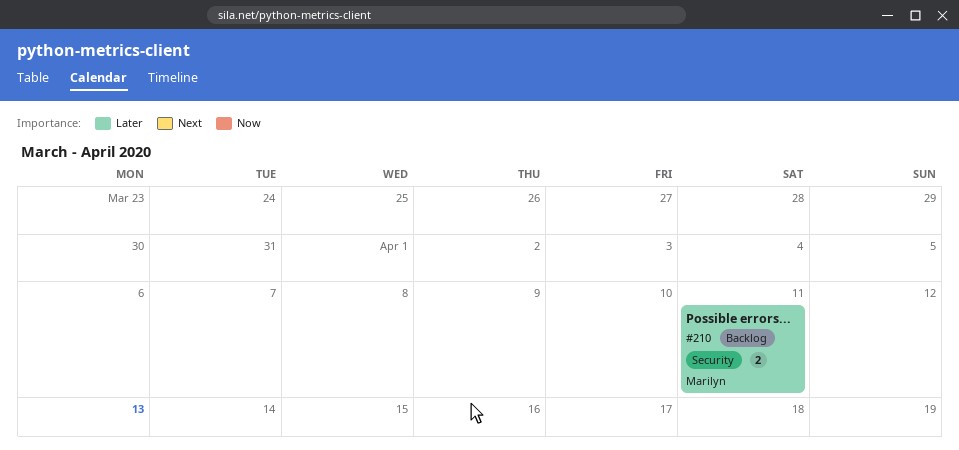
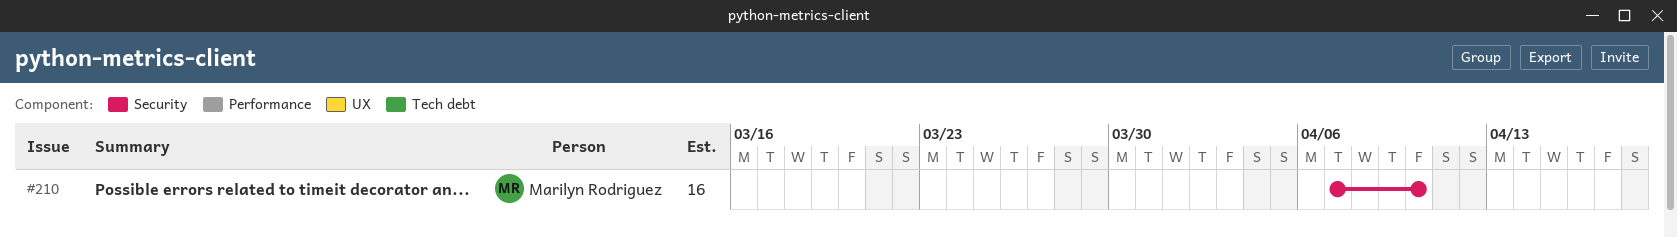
#210, estimate: 2 -> 16
#210, due: Apr 11 -> Apr 10

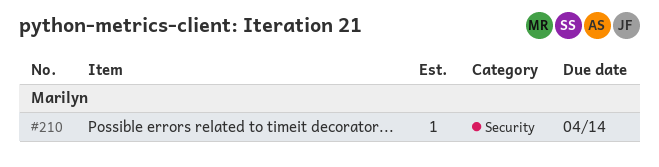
#210, estimate: 16 -> 1
#210, due: Apr 10 -> Apr 14

